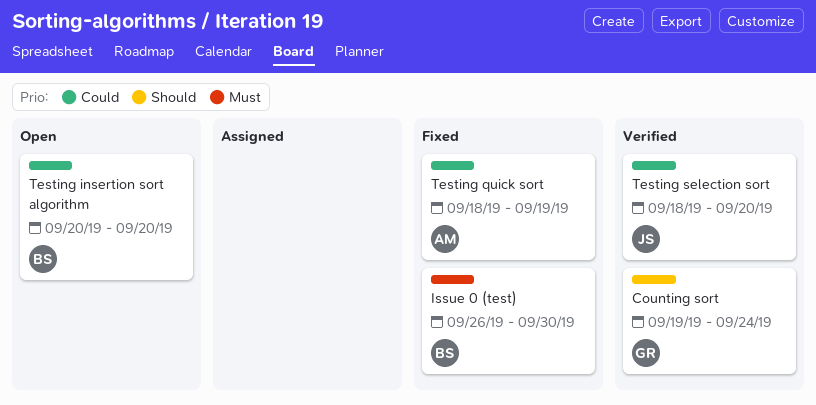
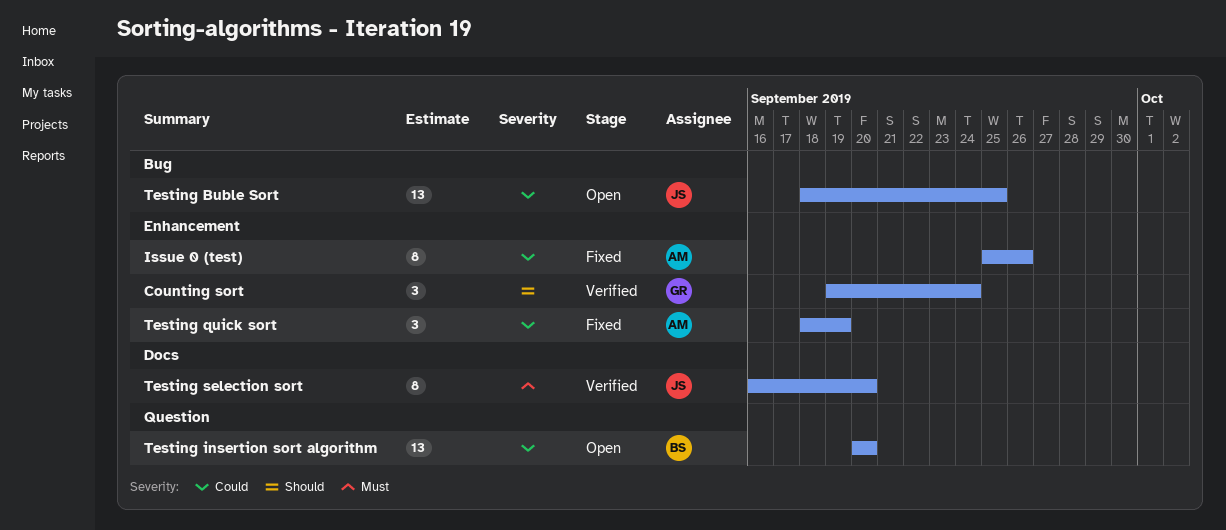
Issue 0 (test), owner: BS -> AM
Issue 0 (test), priority: Must -> Could
Issue 0 (test), start: Sep 26 -> Sep 25
Issue 0 (test), due: Sep 30 -> Sep 26
Testing Buble Sort: none -> present
Testing selection sort, priority: Could -> Must
Testing selection sort, start: Sep 18 -> Sep 16

